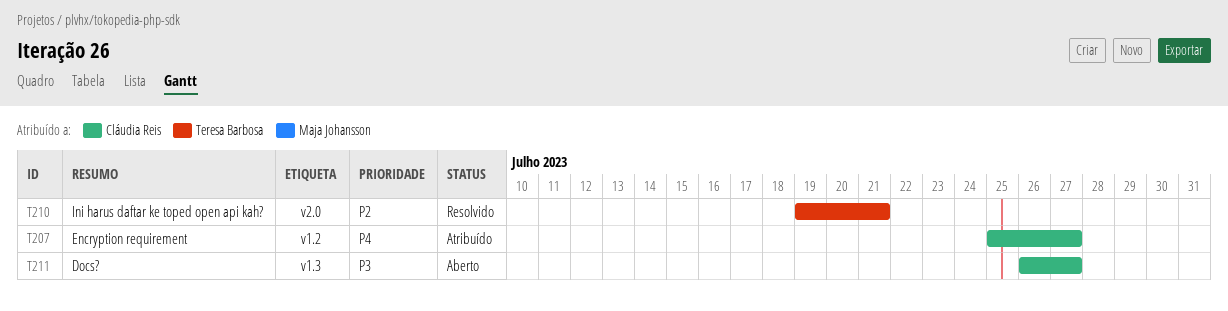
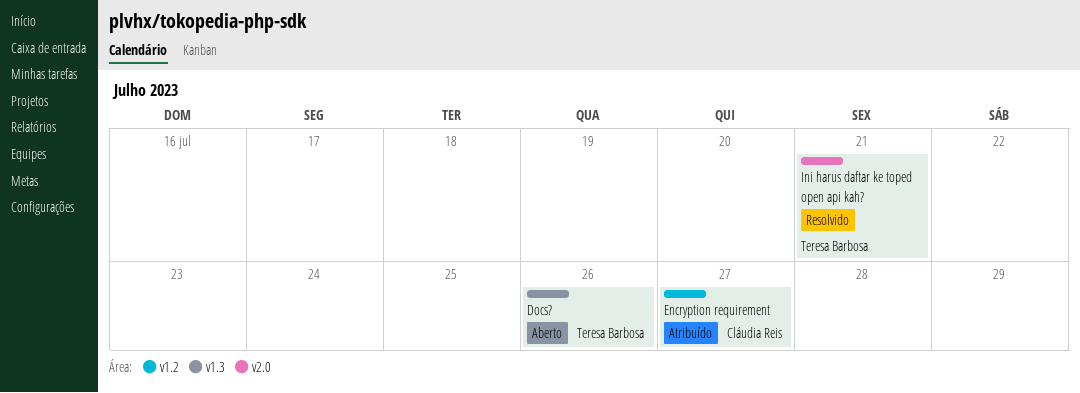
Docs?, owner: Cláudia Reis -> Teresa Barbosa
Docs?, due: Jul 27 -> Jul 26

